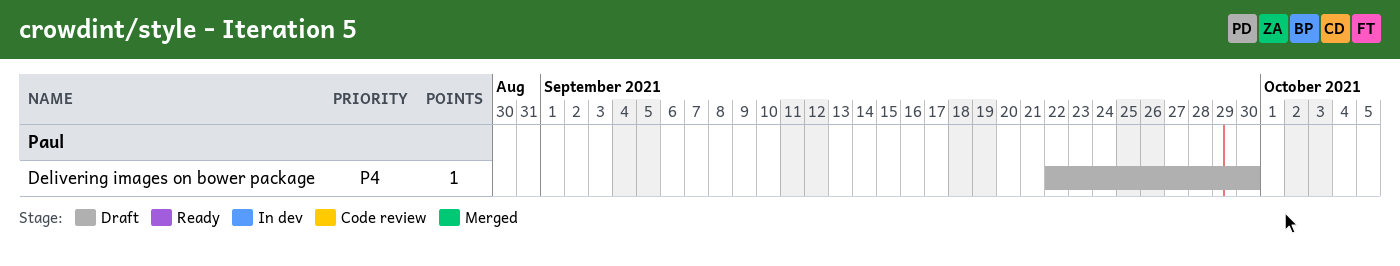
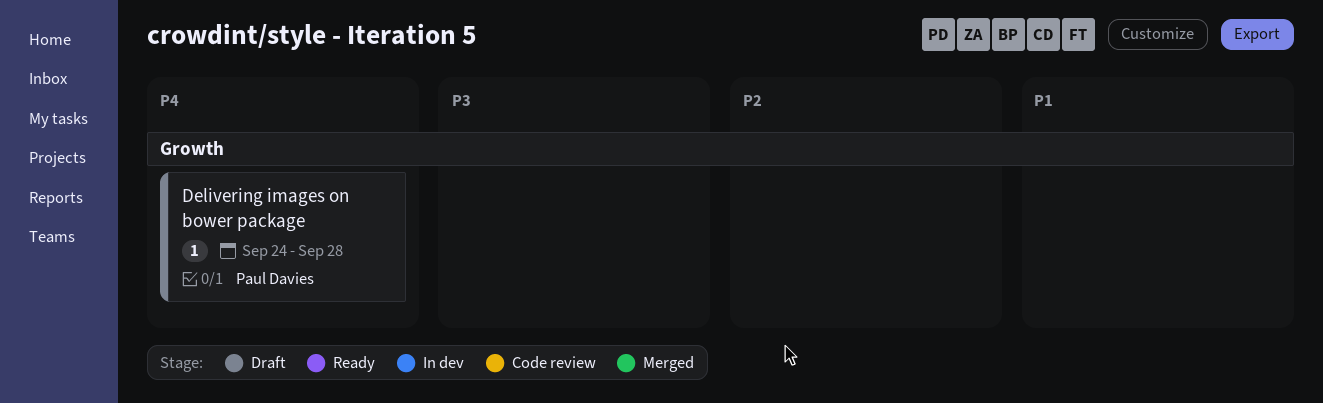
Delivering images on bower package, start: Sep 22 -> Sep 24
Delivering images on bower package, due: Sep 30 -> Sep 28

